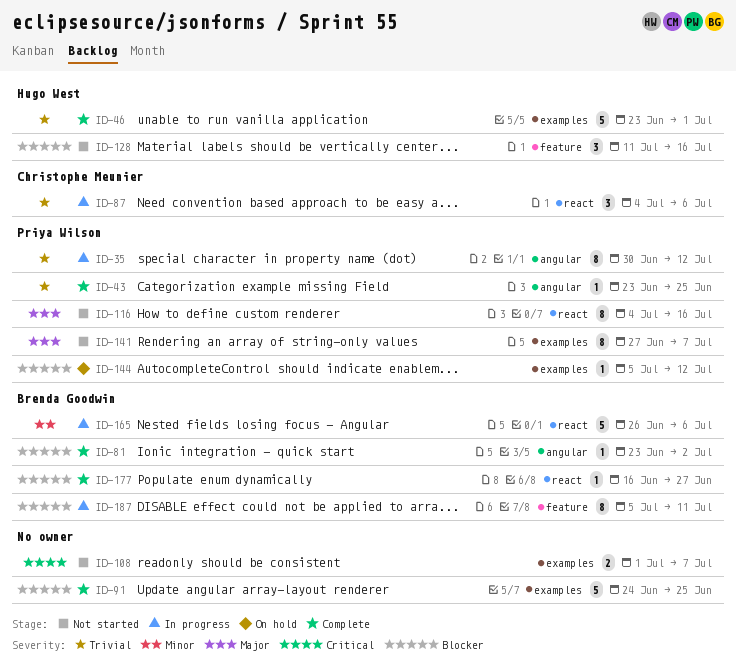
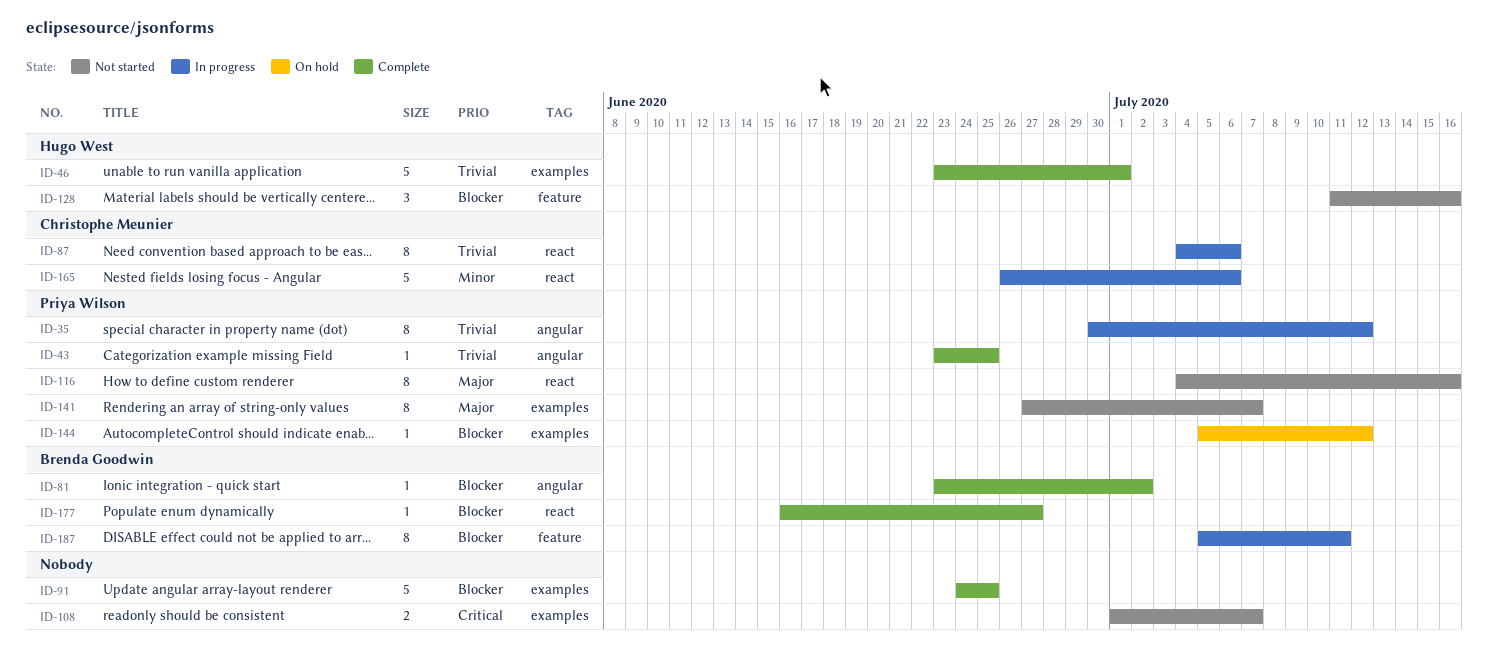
ID-87, estimate: 3 -> 8
ID-165, owner: Brenda Goodwin -> Christophe Meunier

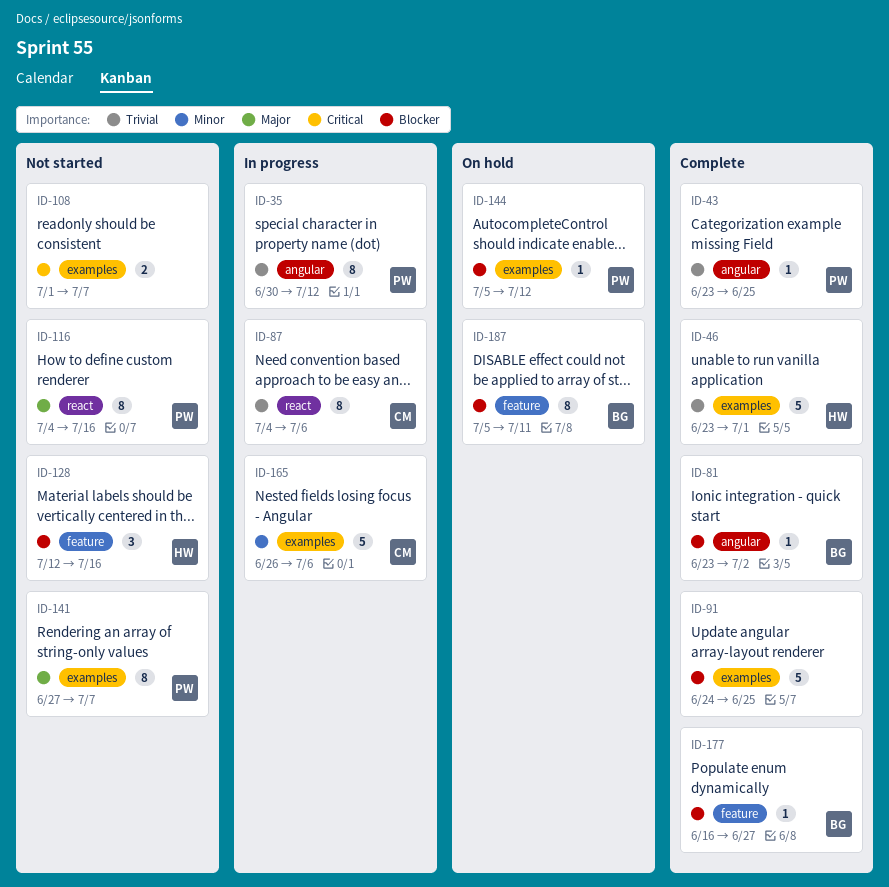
ID-128, start: Jul 11 -> Jul 12
ID-165, label: react -> examples
ID-177, label: react -> feature
ID-187, status: In progress -> On hold

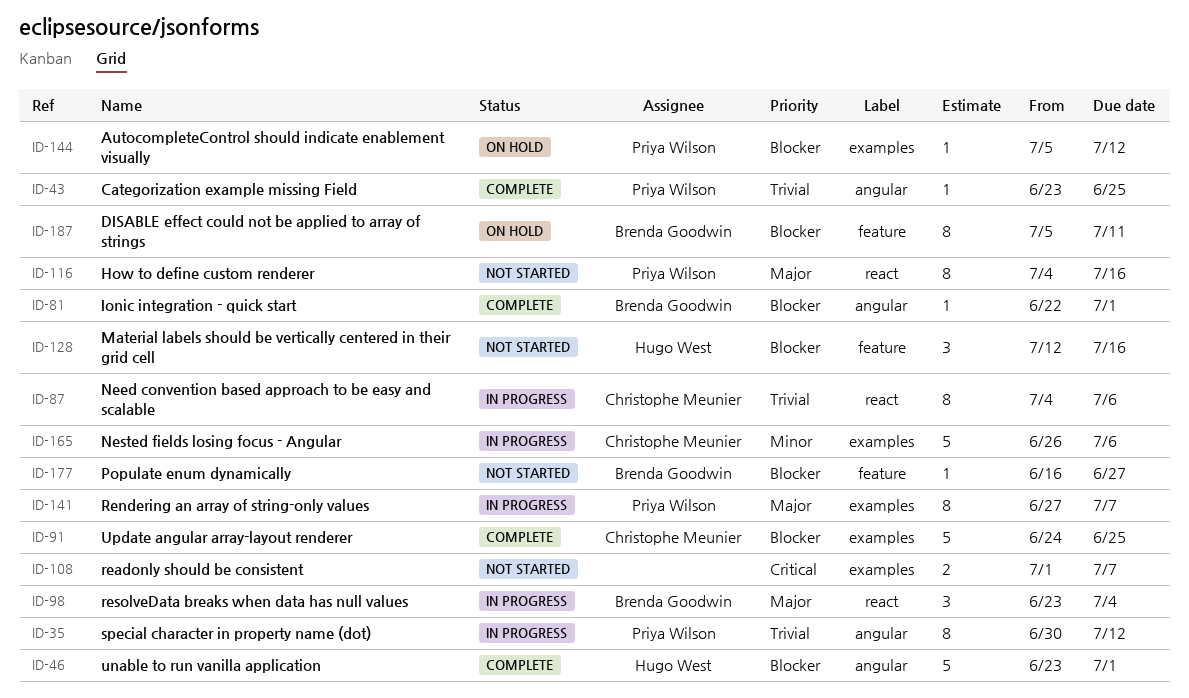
ID-46, priority: Trivial -> Blocker
ID-46, label: examples -> angular
ID-81, start: Jun 23 -> Jun 22
ID-81, due: Jul 2 -> Jul 1
ID-91, owner: none -> Christophe Meunier
ID-98: none -> present
ID-141, status: Not started -> In progress
ID-177, status: Complete -> Not started

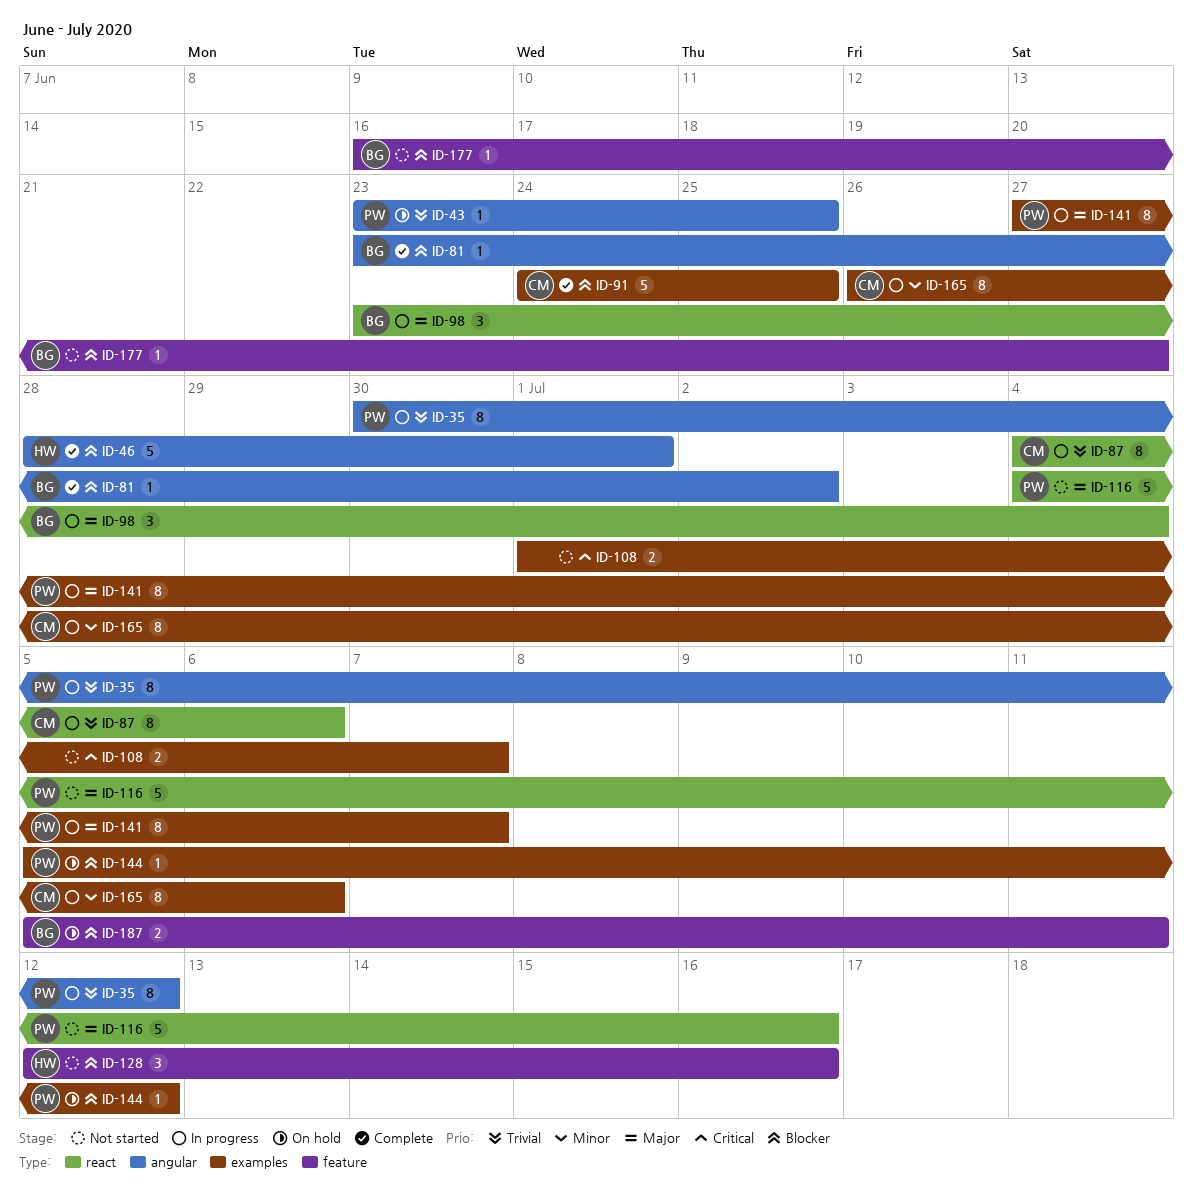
ID-43, status: Complete -> On hold
ID-46, start: Jun 23 -> Jun 28
ID-81, start: Jun 22 -> Jun 23
ID-81, due: Jul 1 -> Jul 2
ID-116, estimate: 8 -> 5
ID-165, estimate: 5 -> 8
ID-187, estimate: 8 -> 2

